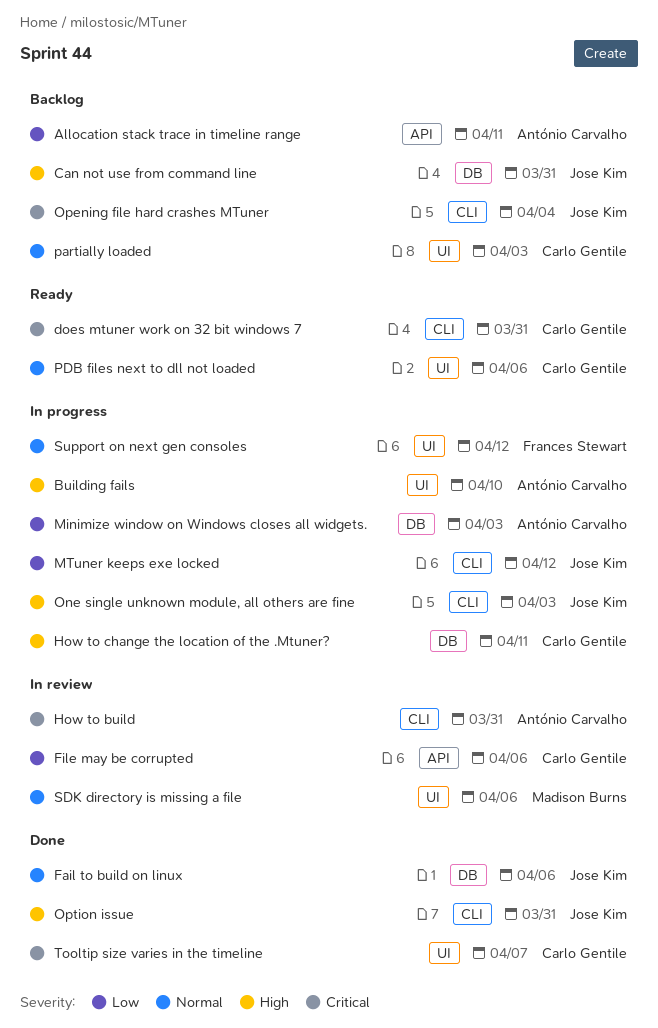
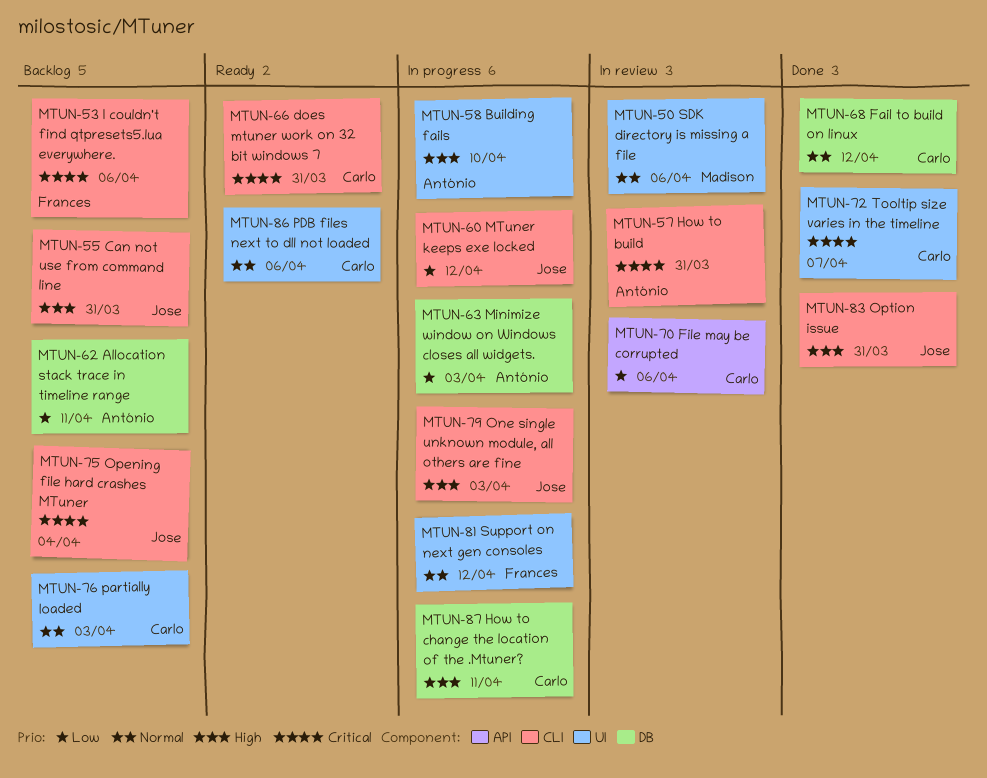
Allocation stack trace in timeline range, label: API -> DB
Can not use from command line, label: DB -> CLI
Fail to build on linux, owner: Jose Kim -> Carlo Gentile
Fail to build on linux, due: Apr 6 -> Apr 12
I couldn't find qtpresets5.lua everywhere.: none -> present

